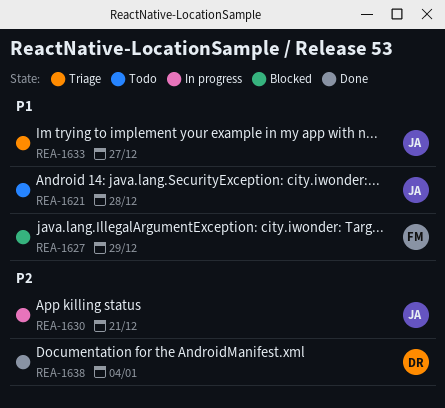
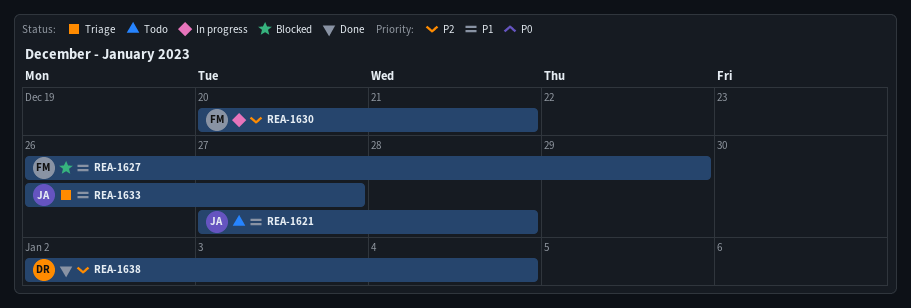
REA-1630, owner: JA -> FM

